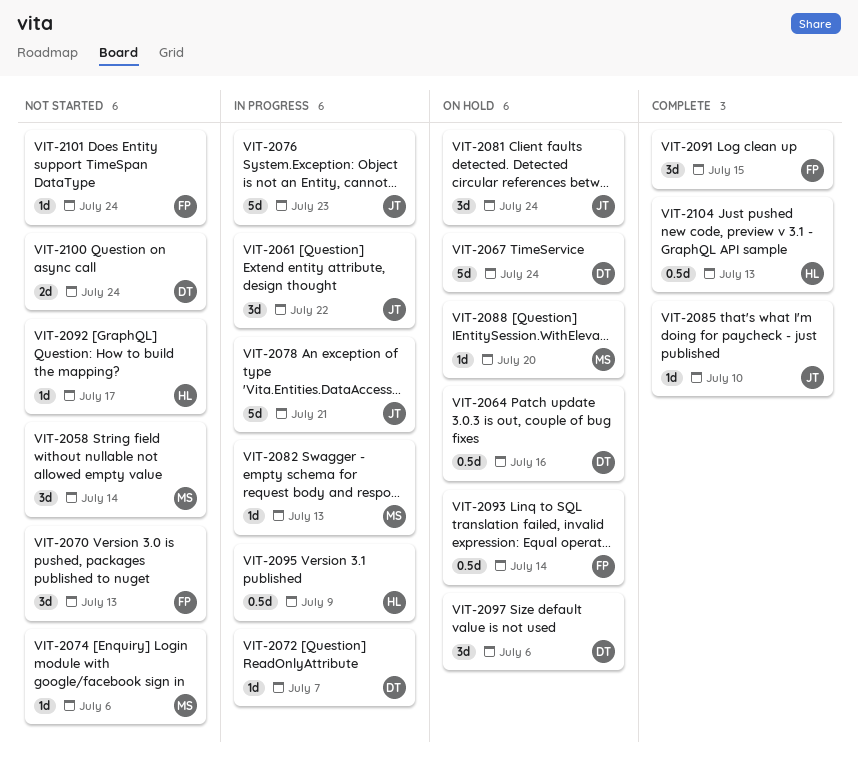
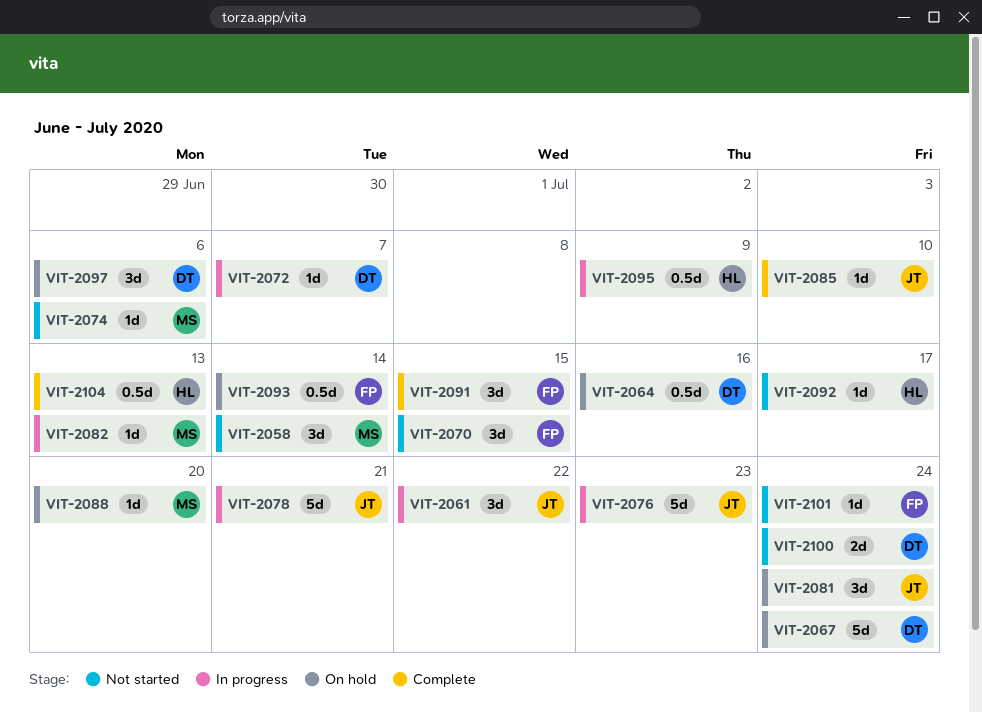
VIT-2070, due: Jul 13 -> Jul 15

